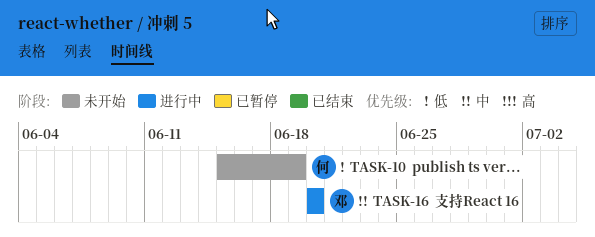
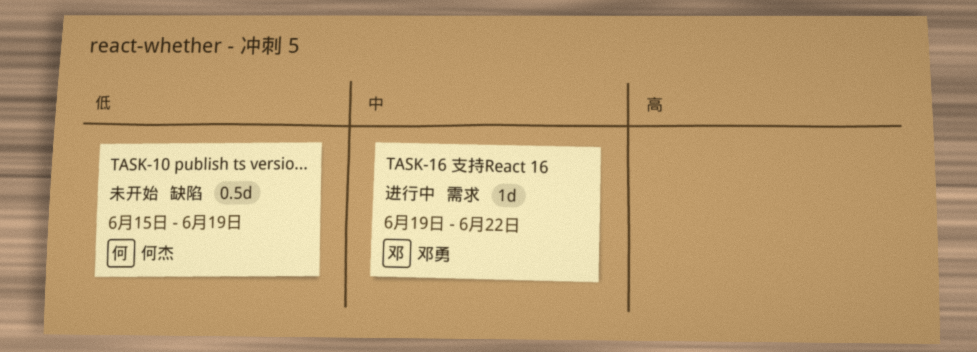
TASK-16, start: Jun 20 -> Jun 19
TASK-16, due: Jun 20 -> Jun 22

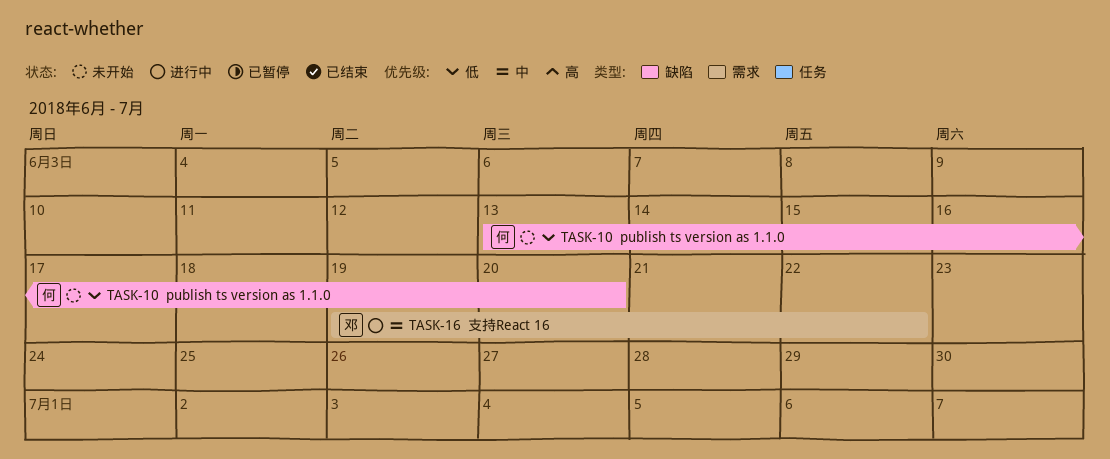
TASK-10, start: Jun 15 -> Jun 13
TASK-10, due: Jun 19 -> Jun 20

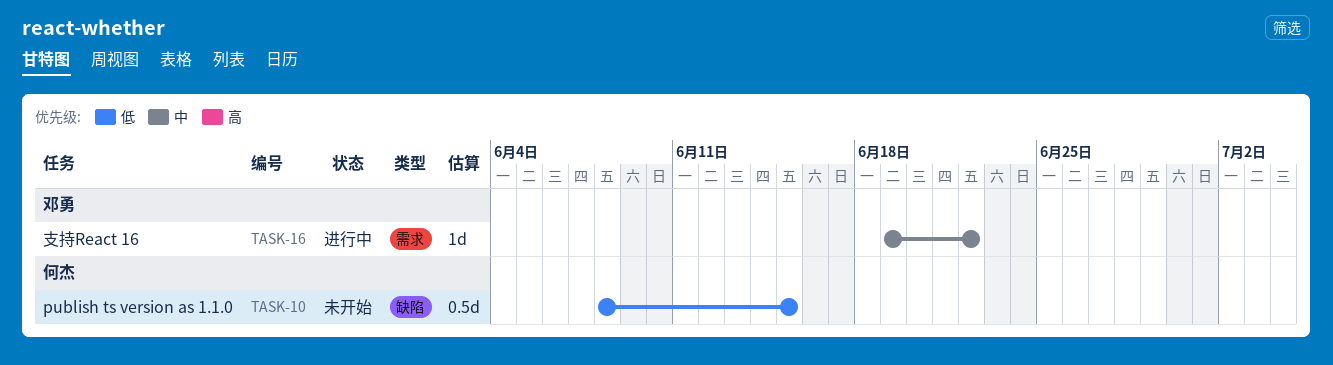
TASK-10, start: Jun 13 -> Jun 8
TASK-10, due: Jun 20 -> Jun 15

